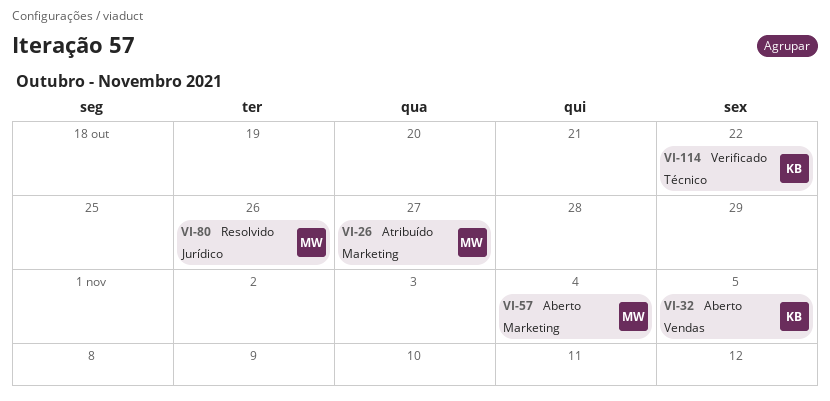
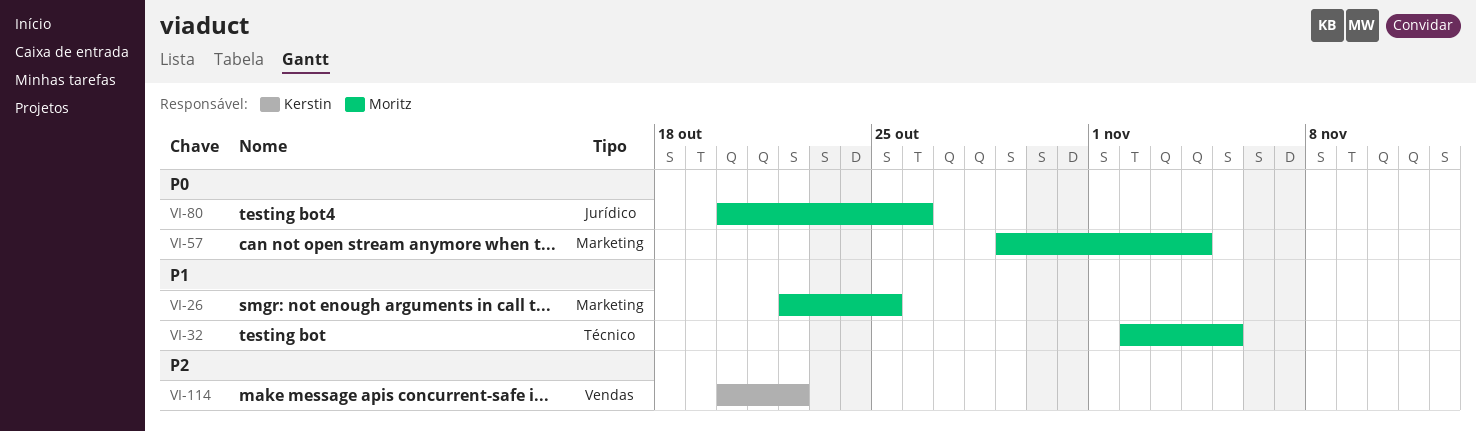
VI-26, due: Oct 27 -> Oct 25
VI-32, owner: Kerstin -> Moritz
VI-32, label: Vendas -> Técnico
VI-114, label: Técnico -> Vendas

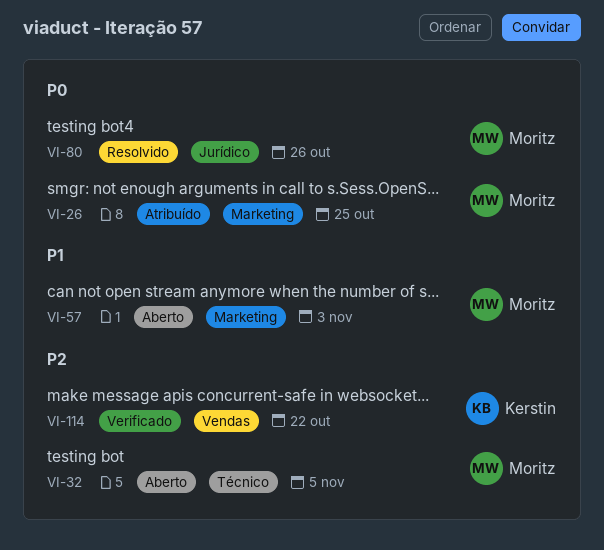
VI-26, priority: P1 -> P0
VI-32, priority: P1 -> P2
VI-57, priority: P0 -> P1
VI-57, due: Nov 4 -> Nov 3

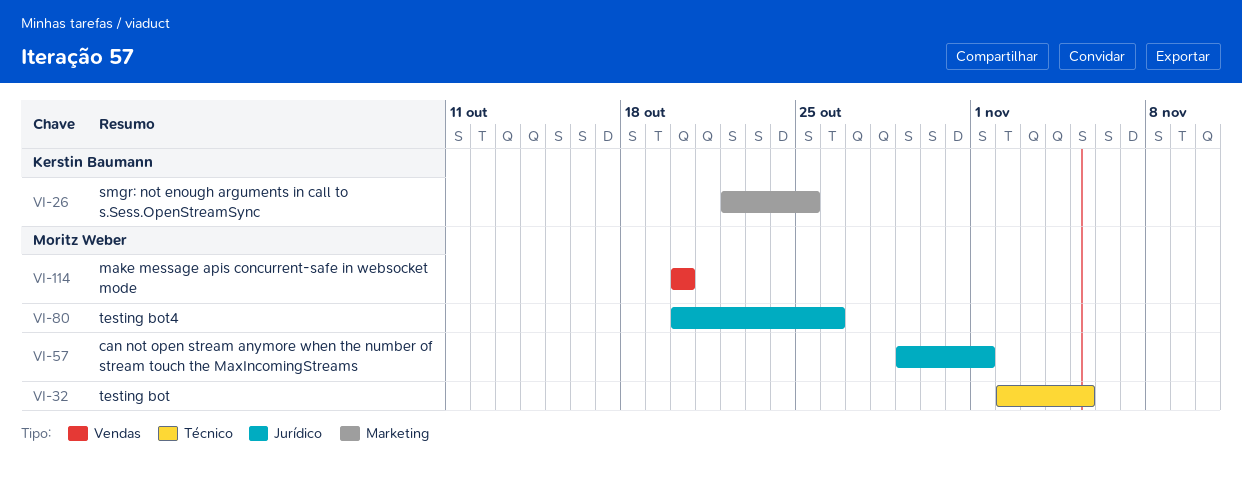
VI-26, owner: Moritz Weber -> Kerstin Baumann
VI-57, label: Marketing -> Jurídico
VI-57, due: Nov 3 -> Nov 1
VI-114, owner: Kerstin Baumann -> Moritz Weber
VI-114, due: Oct 22 -> Oct 20

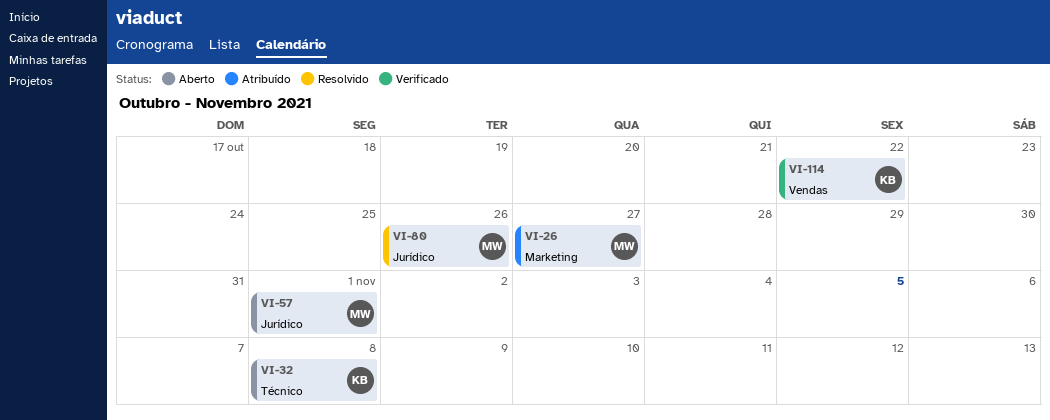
VI-26, owner: Kerstin Baumann -> Moritz Weber
VI-26, due: Oct 25 -> Oct 27
VI-32, owner: Moritz Weber -> Kerstin Baumann
VI-32, due: Nov 5 -> Nov 8
VI-114, owner: Moritz Weber -> Kerstin Baumann
VI-114, due: Oct 20 -> Oct 22

